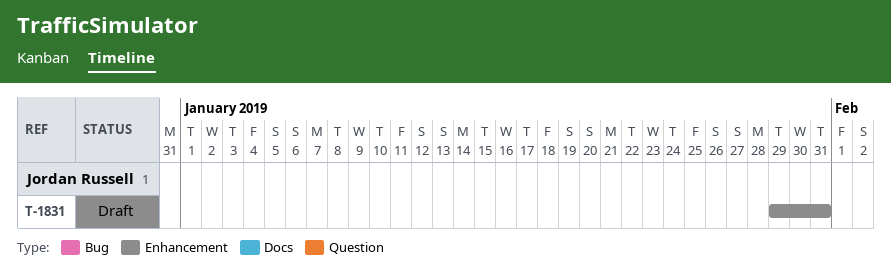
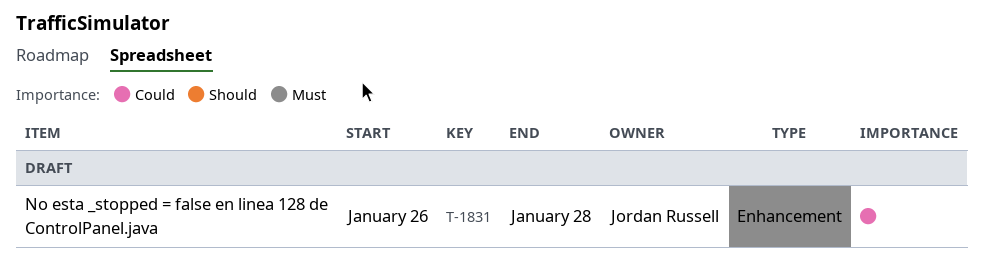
T-1831, start: Jan 29 -> Jan 26
T-1831, due: Jan 31 -> Jan 28

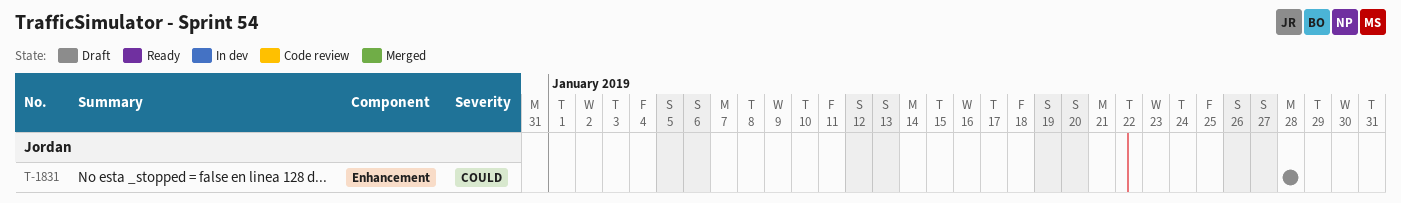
T-1831, start: Jan 26 -> Jan 28

